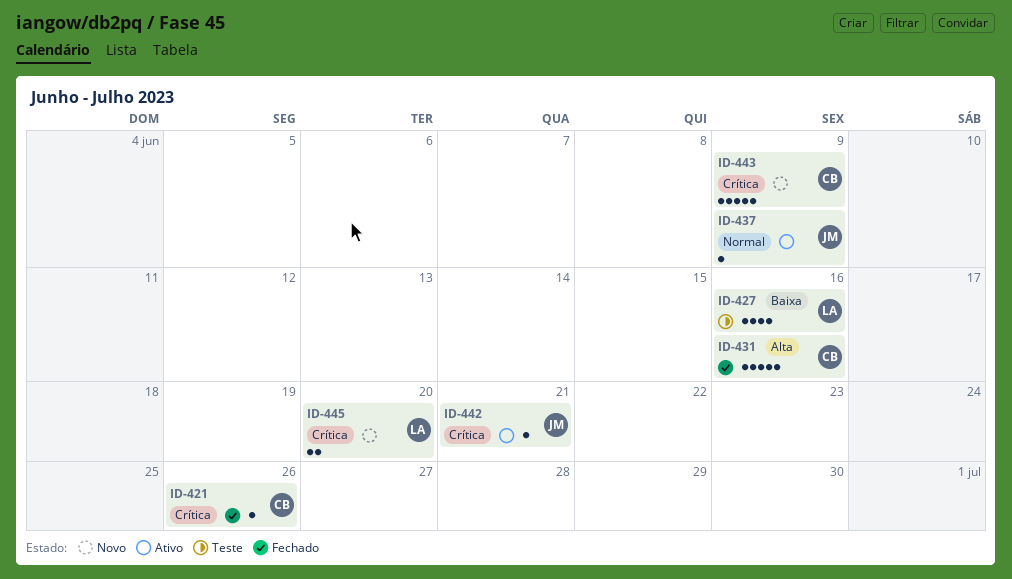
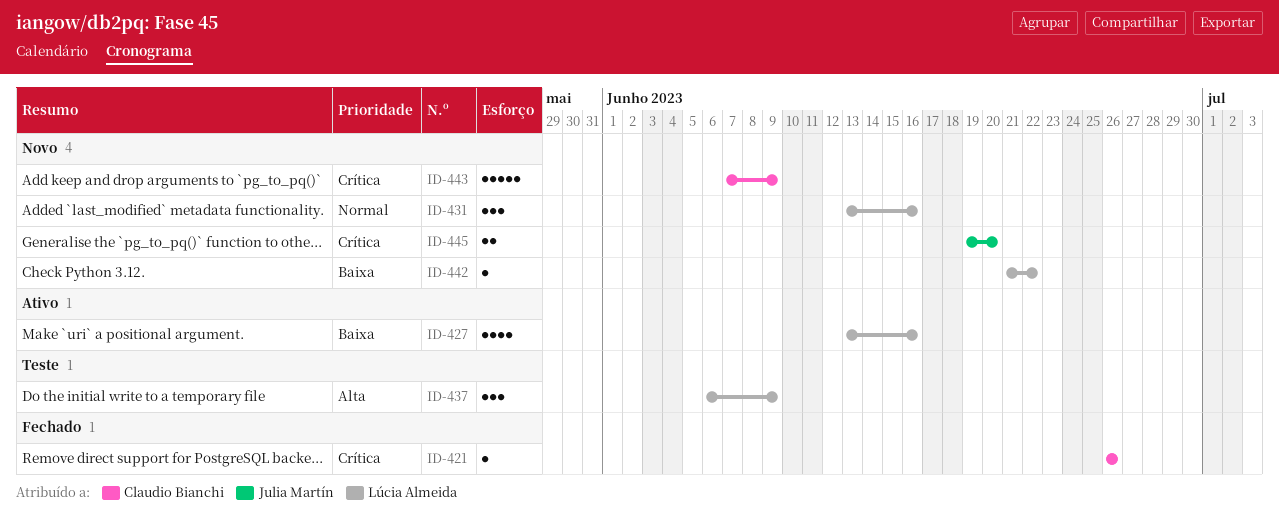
ID-427, status: Teste -> Ativo
ID-431, status: Fechado -> Novo
ID-431, owner: Claudio Bianchi -> Lúcia Almeida
ID-431, priority: Alta -> Normal
ID-431, estimate: 5 -> 3
ID-437, status: Ativo -> Teste
ID-437, owner: Julia Martín -> Lúcia Almeida
ID-437, priority: Normal -> Alta
ID-437, estimate: 1 -> 3
ID-442, status: Ativo -> Novo
ID-442, owner: Julia Martín -> Lúcia Almeida
ID-442, priority: Crítica -> Baixa
ID-442, due: Jun 21 -> Jun 22
ID-445, owner: Lúcia Almeida -> Julia Martín

